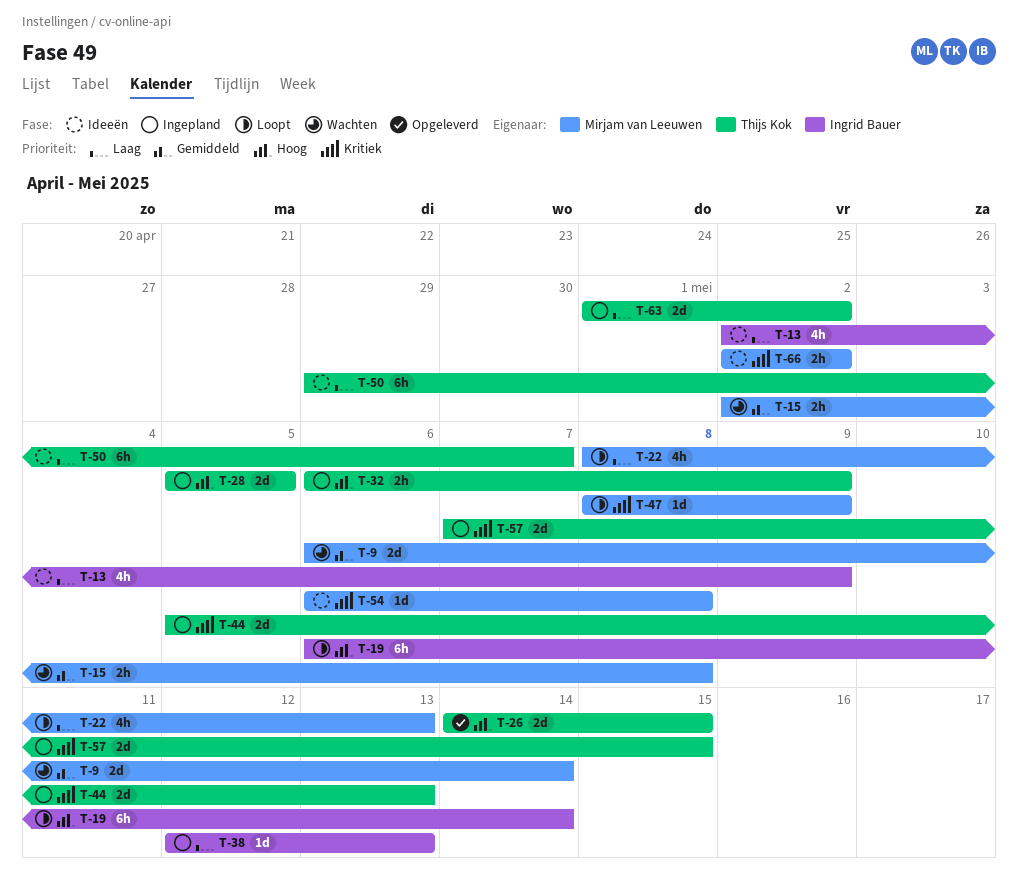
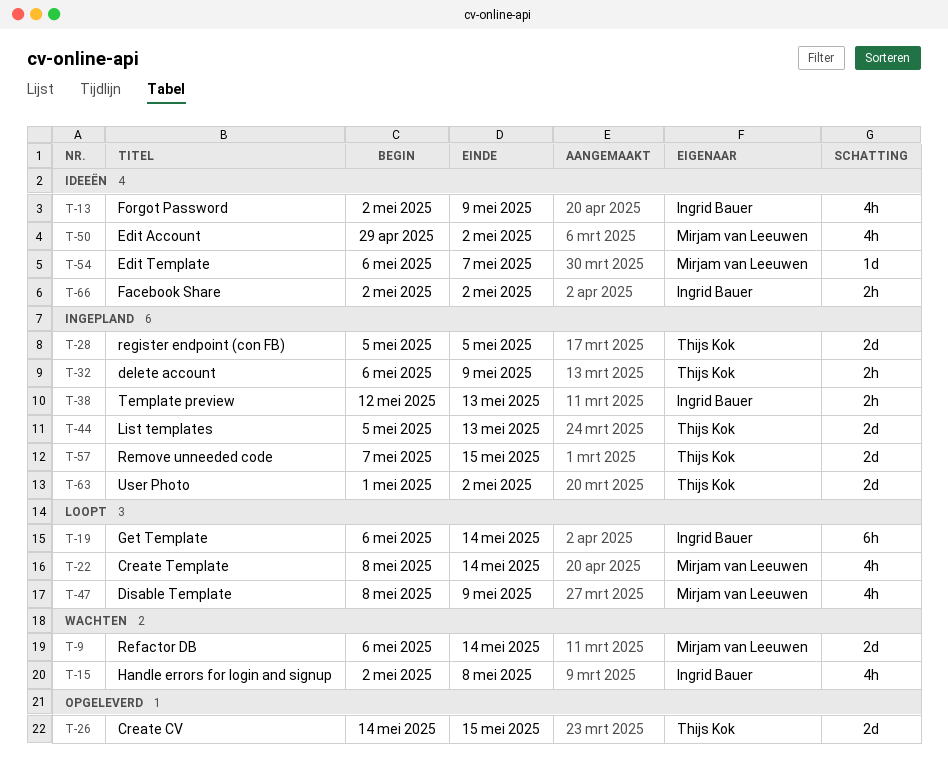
T-15, owner: Mirjam van Leeuwen -> Ingrid Bauer
T-15, estimate: 2h -> 4h
T-22, due: May 13 -> May 14
T-38, estimate: 1d -> 2h
T-47, estimate: 1d -> 4h
T-50, owner: Thijs Kok -> Mirjam van Leeuwen
T-50, estimate: 6h -> 4h
T-50, due: May 7 -> May 2
T-54, due: May 8 -> May 7
T-66, owner: Mirjam van Leeuwen -> Ingrid Bauer

